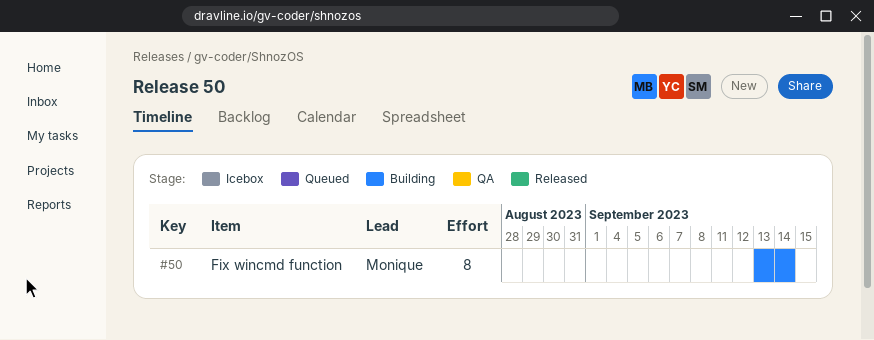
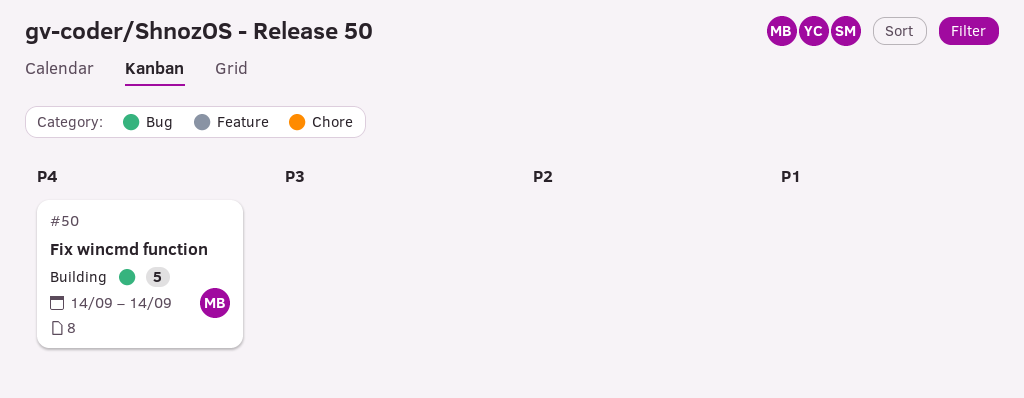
#50, estimate: 8 -> 5
#50, start: Sep 13 -> Sep 14

